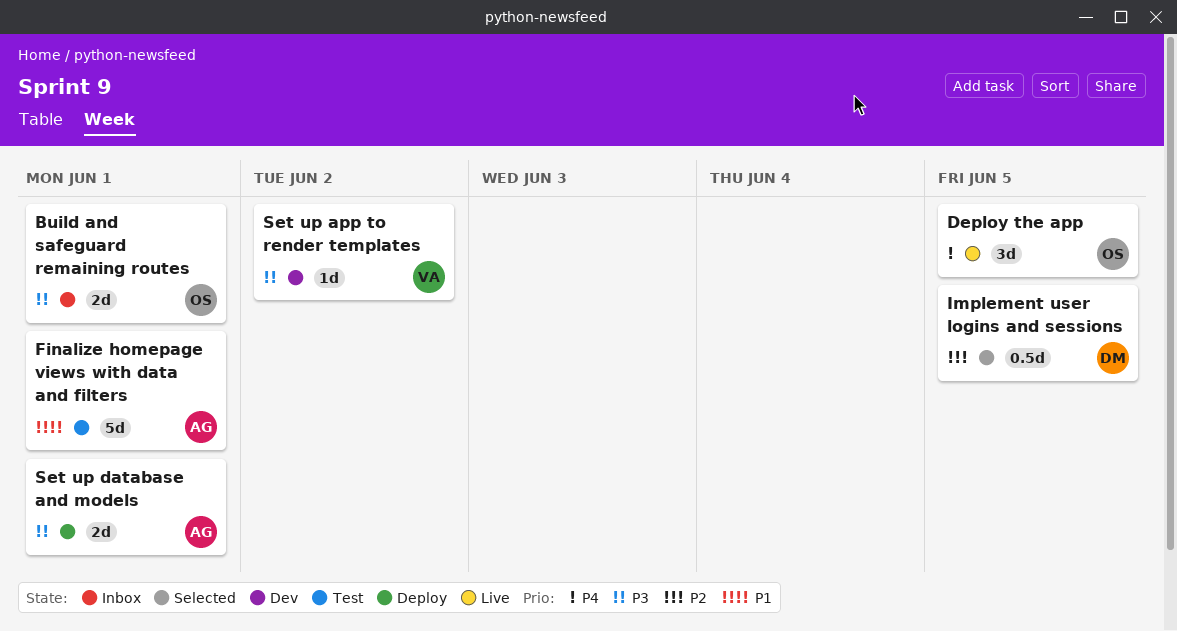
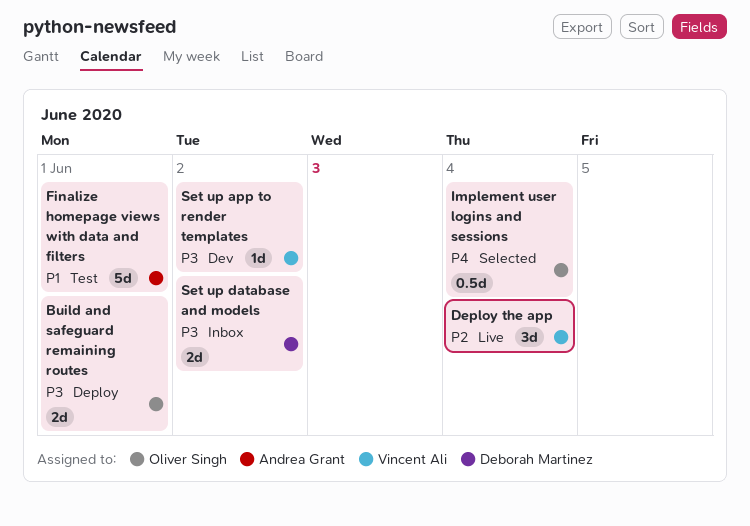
Build and safeguard remaining routes, status: Inbox -> Deploy
Deploy the app, owner: Oliver Singh -> Vincent Ali
Deploy the app, priority: P4 -> P2
Deploy the app, due: Jun 5 -> Jun 4
Implement user logins and sessions, owner: Deborah Martinez -> Oliver Singh
Implement user logins and sessions, priority: P2 -> P4
Implement user logins and sessions, due: Jun 5 -> Jun 4
Set up database and models, status: Deploy -> Inbox
Set up database and models, owner: Andrea Grant -> Deborah Martinez
Set up database and models, due: Jun 1 -> Jun 2

